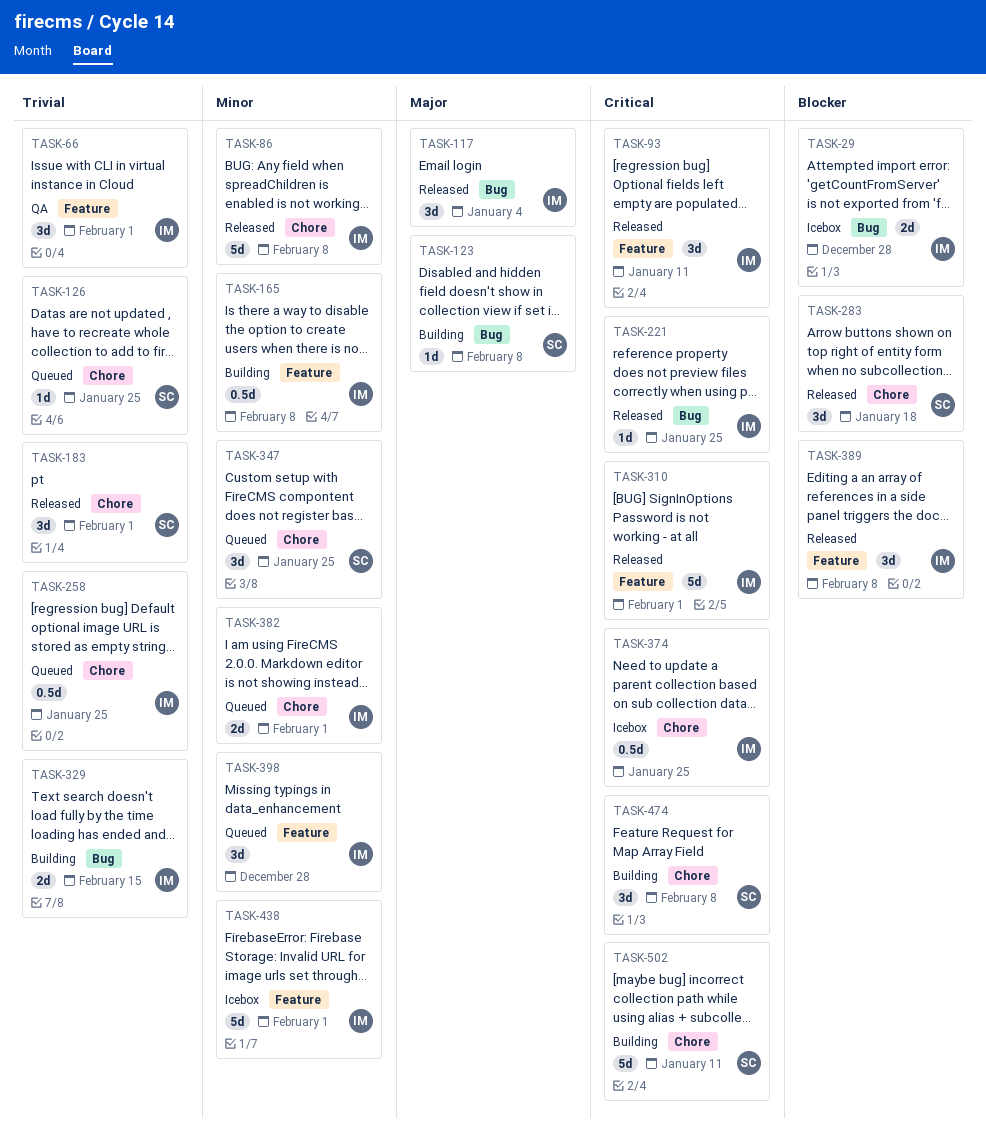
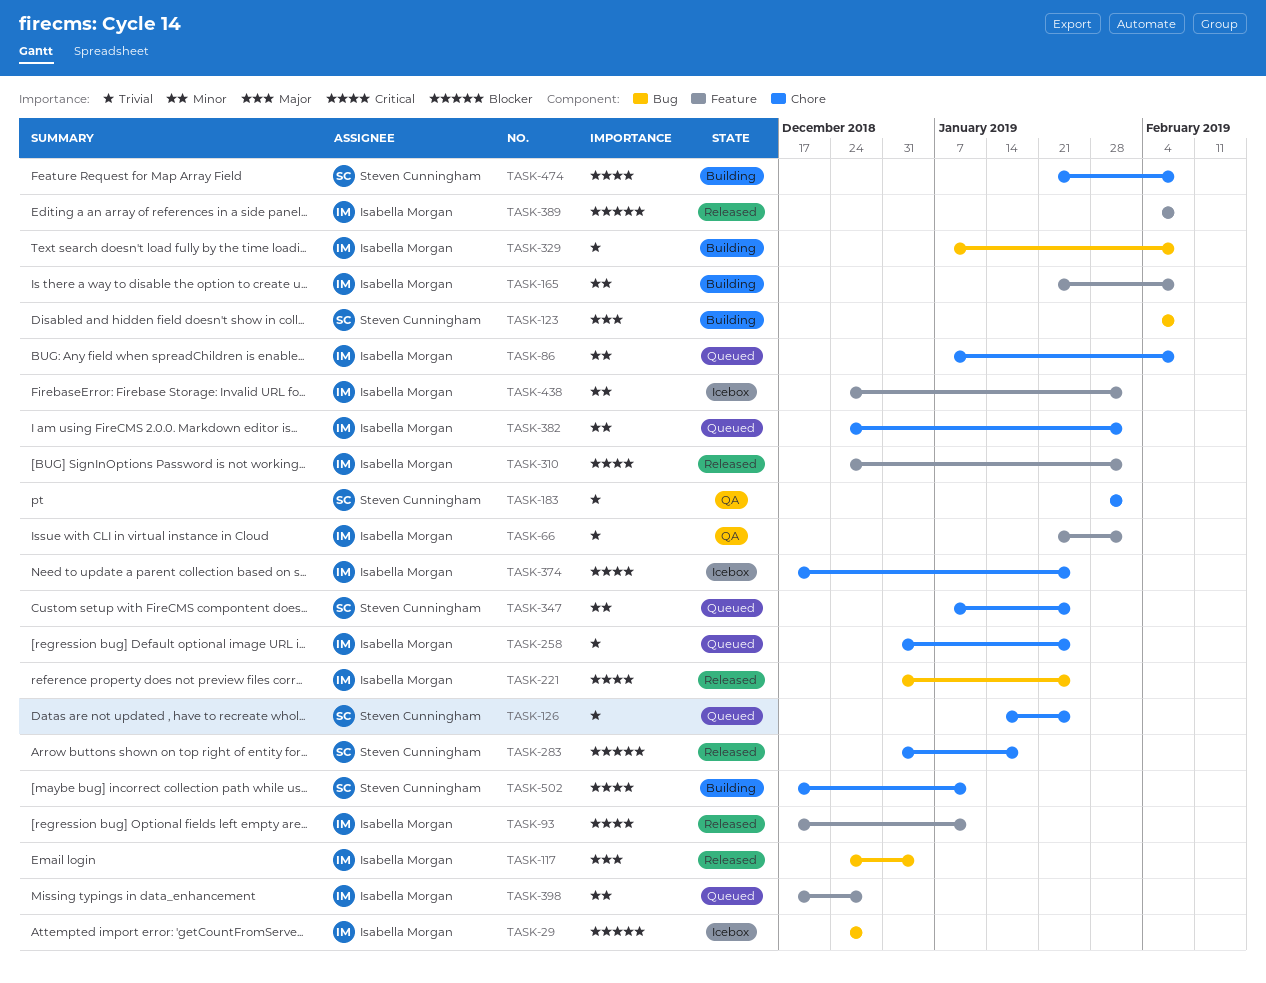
TASK-86, status: Released -> Queued
TASK-183, status: Released -> QA
TASK-329, due: Feb 15 -> Feb 8

